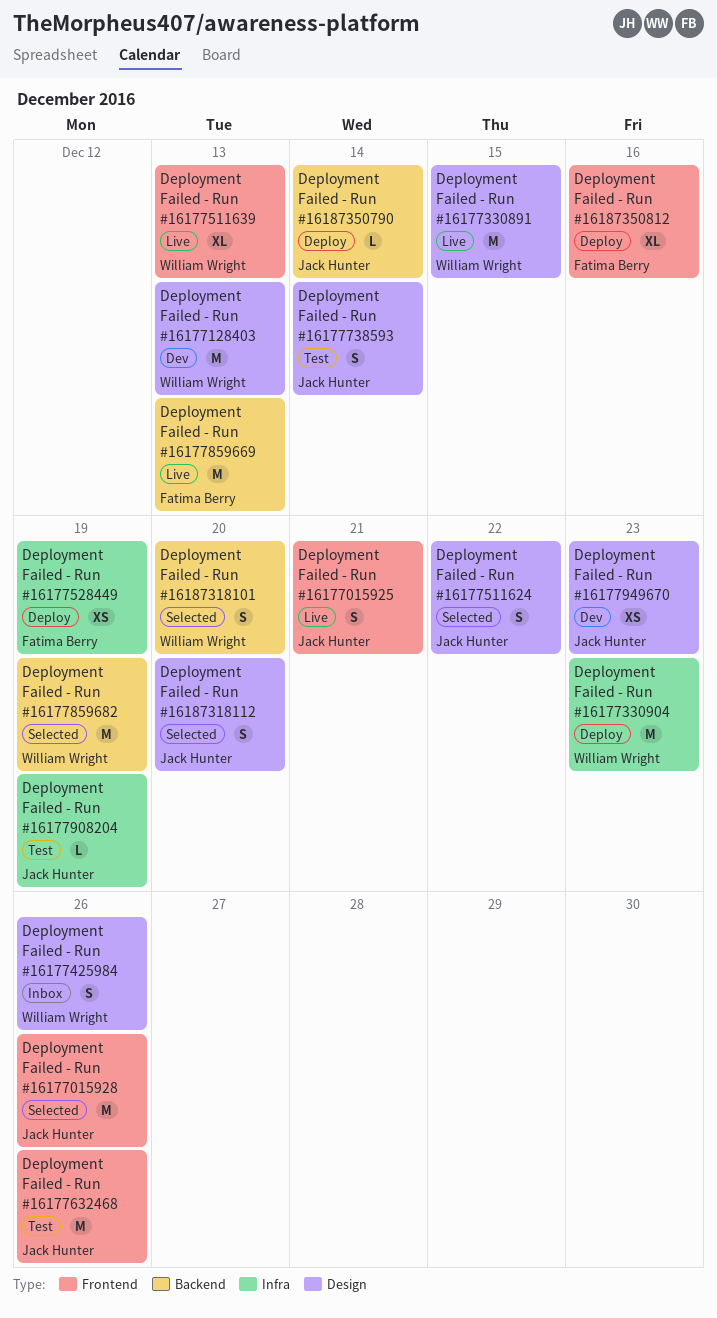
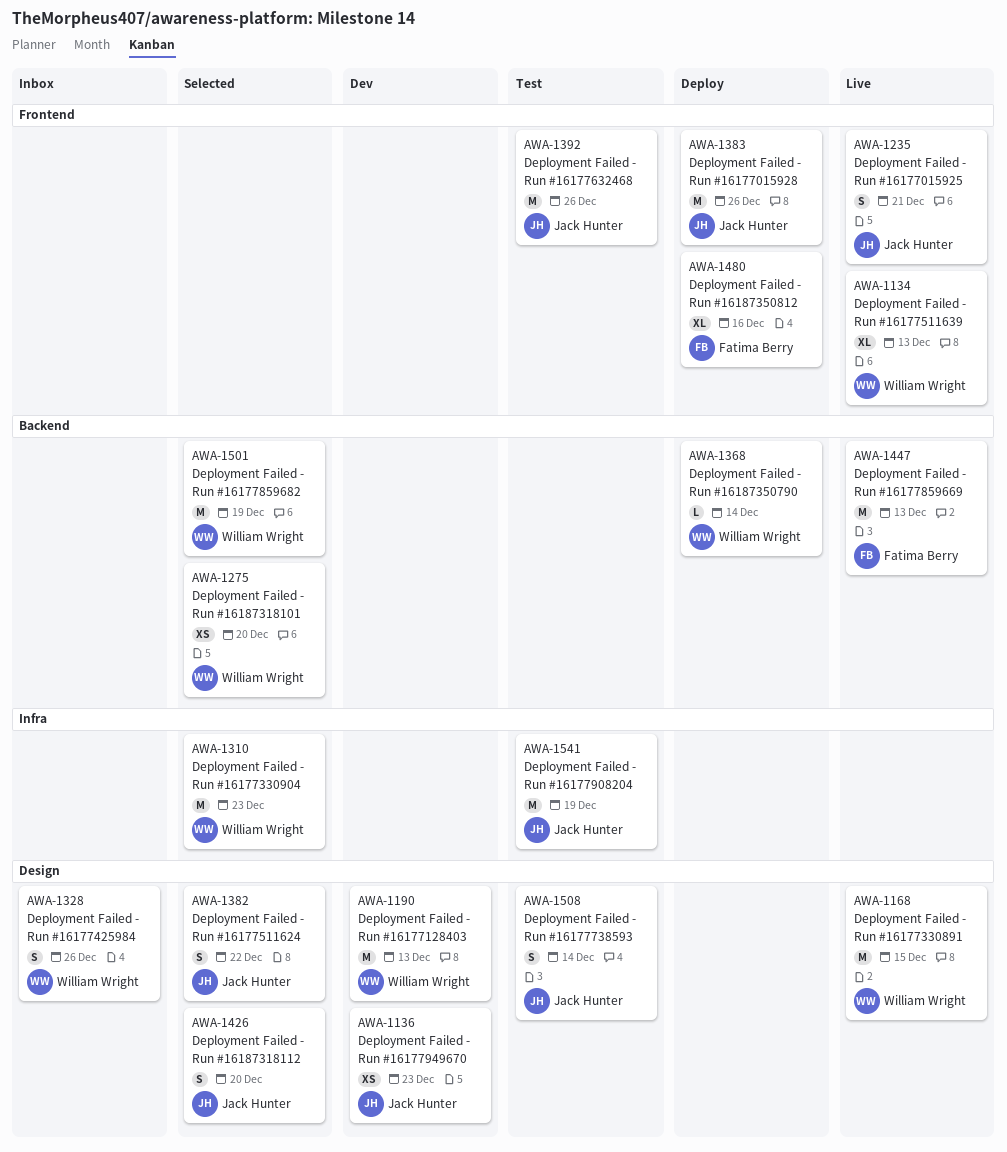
Deployment Failed - Run #16177015928, status: Selected -> Deploy
Deployment Failed - Run #16177330904, status: Deploy -> Selected
Deployment Failed - Run #16177528449: present -> none
Deployment Failed - Run #16177908204, estimate: L -> M
Deployment Failed - Run #16187318101, estimate: S -> XS
Deployment Failed - Run #16187350790, owner: Jack Hunter -> William Wright

